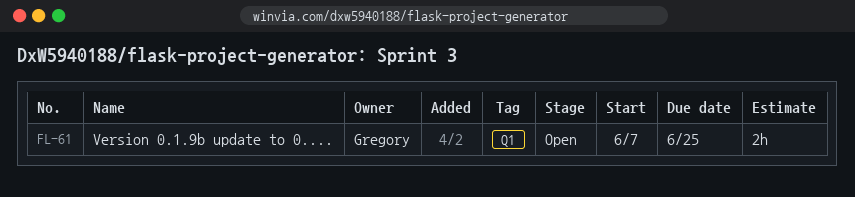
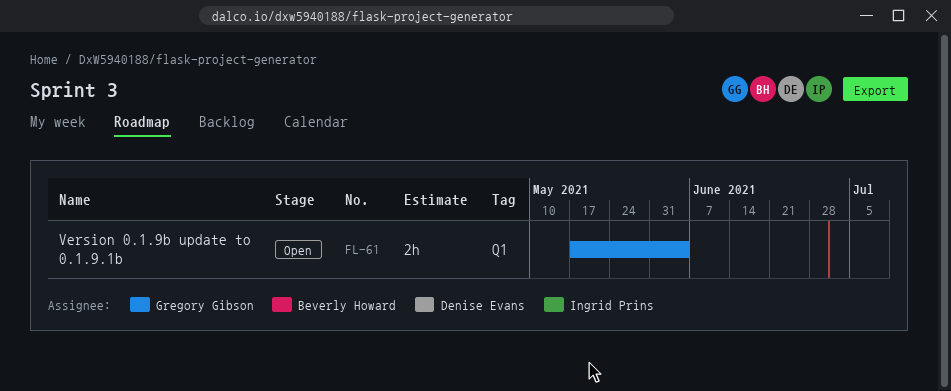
FL-61, start: Jun 7 -> May 17
FL-61, due: Jun 25 -> Jun 4

